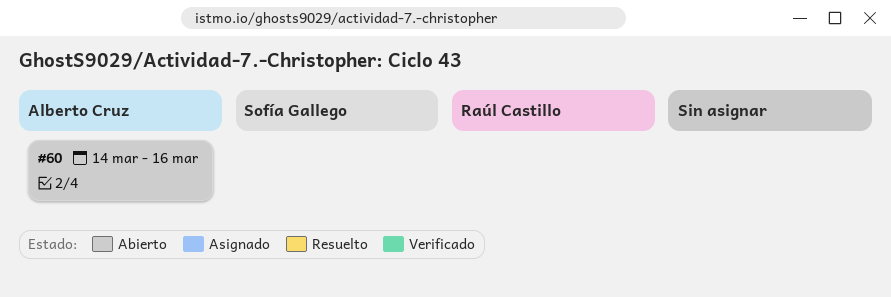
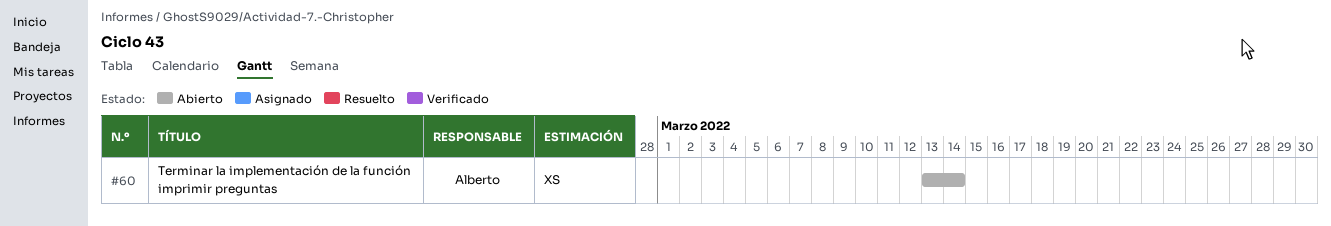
#60, start: Mar 14 -> Mar 13
#60, due: Mar 16 -> Mar 14

